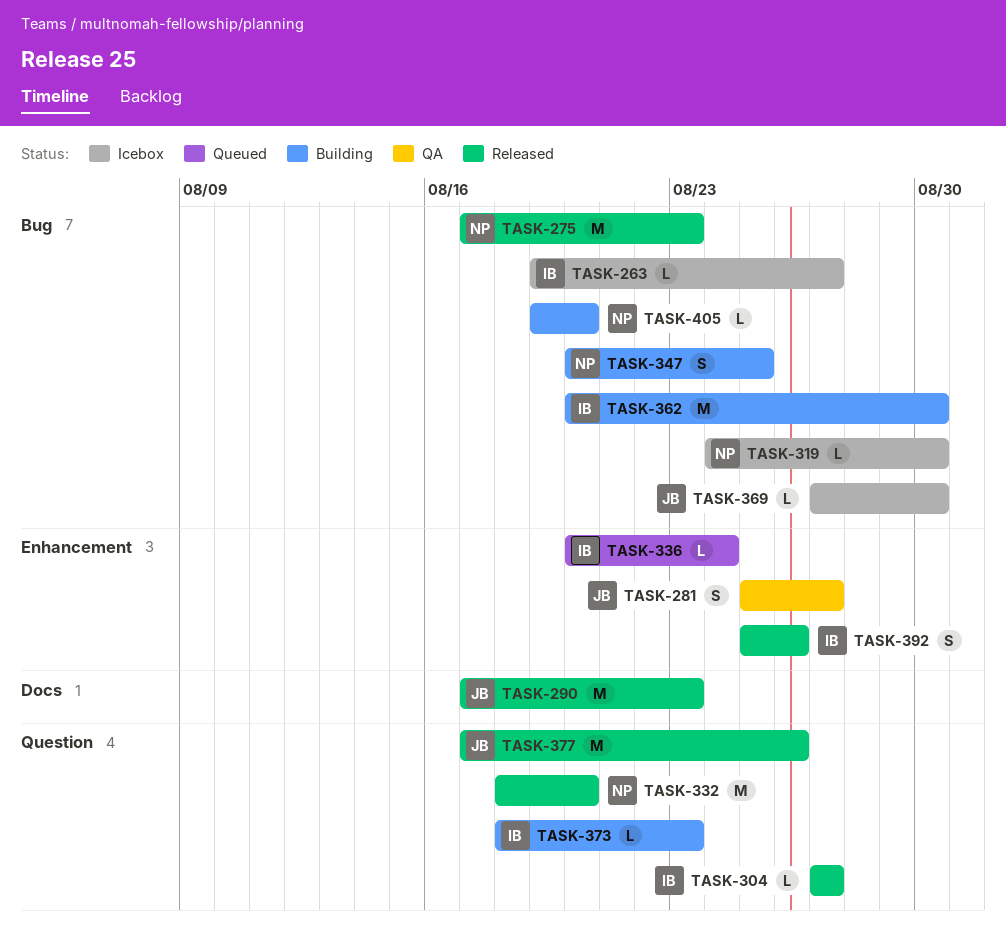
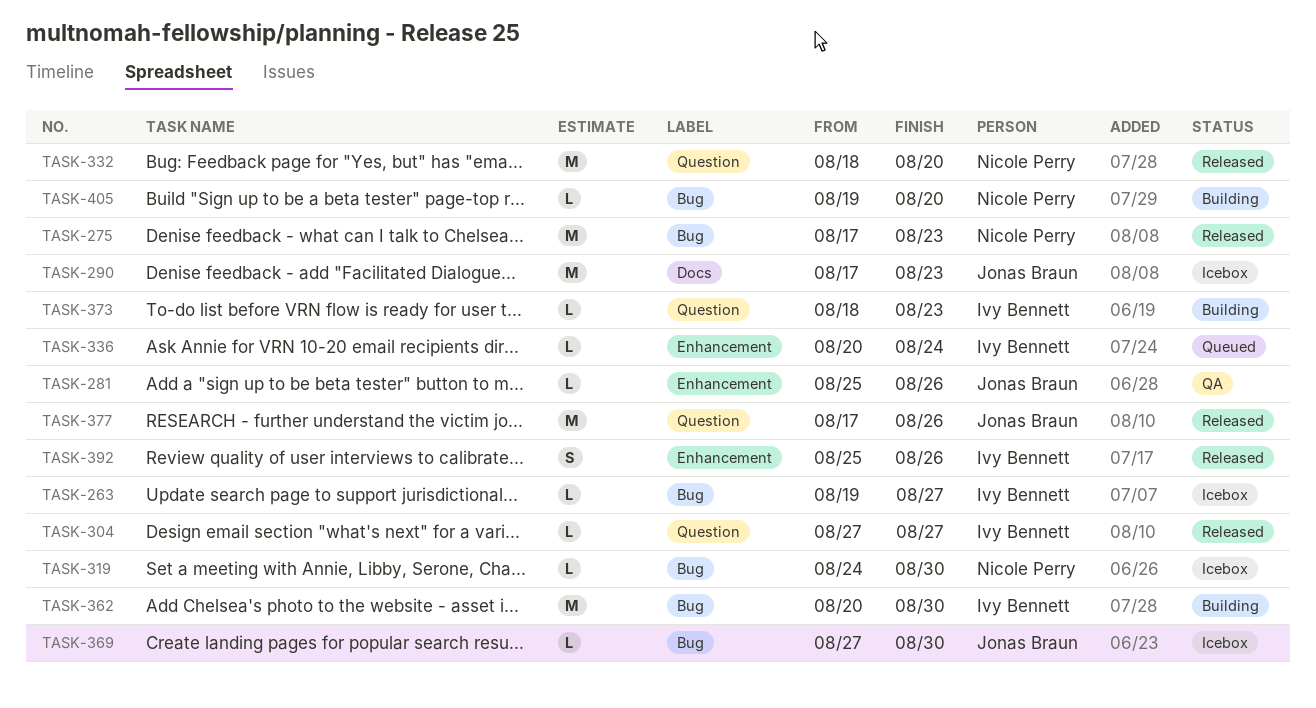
TASK-281, estimate: S -> L
TASK-281, due: Aug 27 -> Aug 26
TASK-290, status: Released -> Icebox
TASK-347: present -> none

